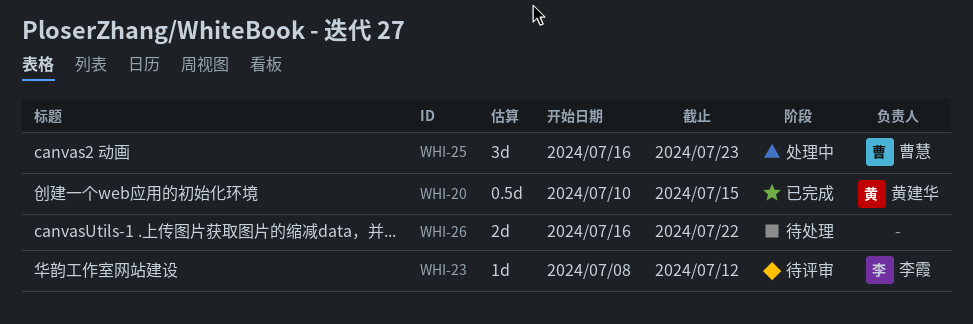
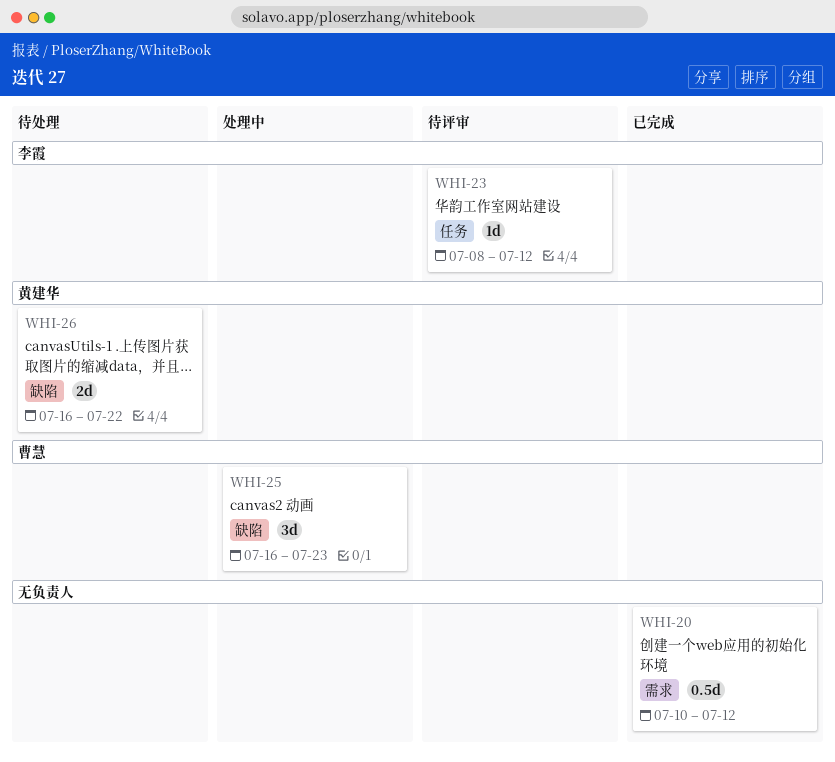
WHI-20, owner: 黄建华 -> none
WHI-20, due: Jul 15 -> Jul 12
WHI-26, owner: none -> 黄建华

